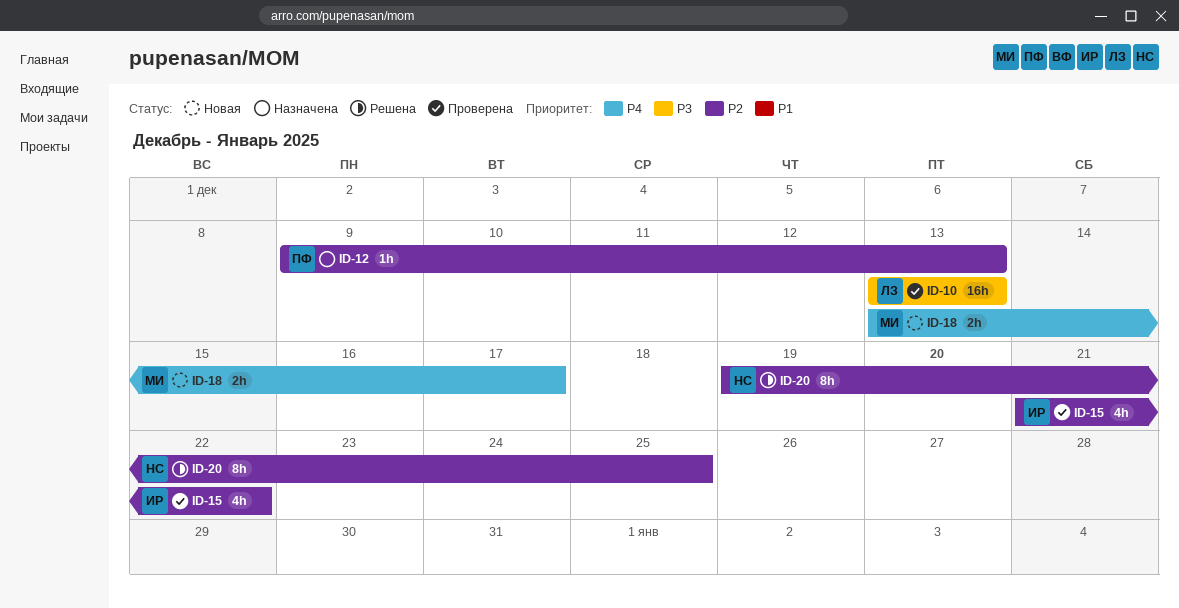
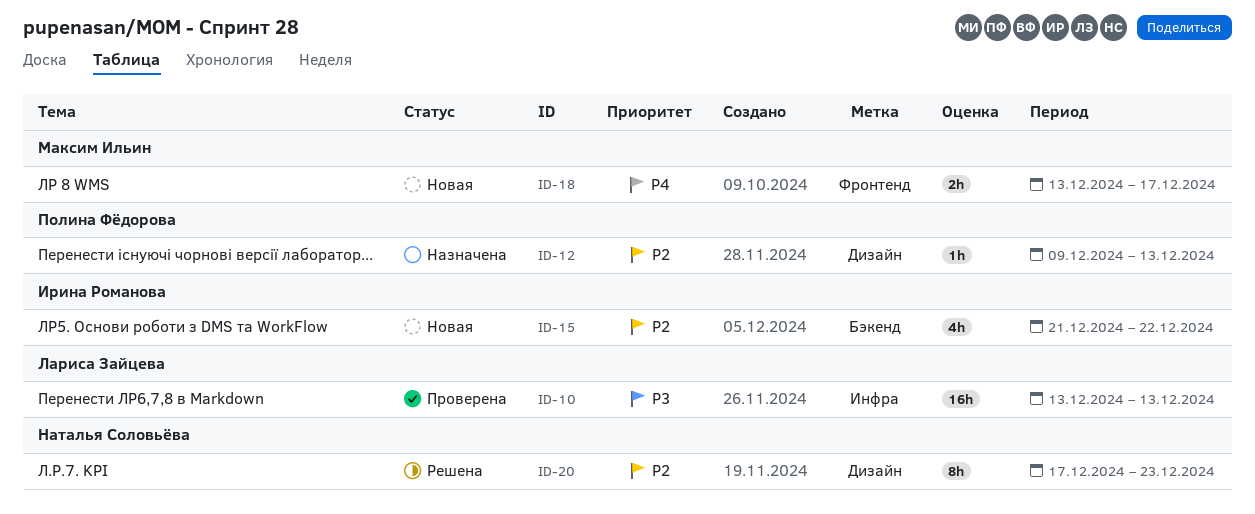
ID-15, status: Проверена -> Новая
ID-20, start: Dec 19 -> Dec 17
ID-20, due: Dec 25 -> Dec 23

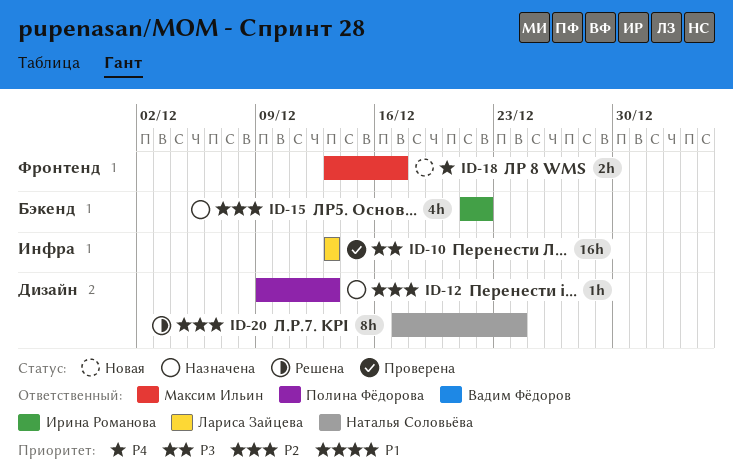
ID-15, status: Новая -> Назначена
ID-20, due: Dec 23 -> Dec 24

